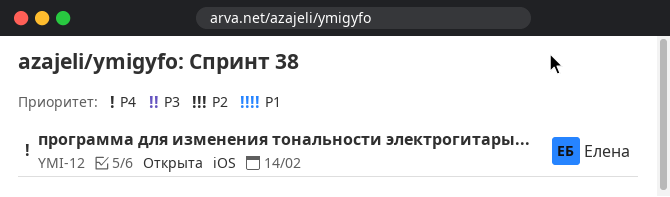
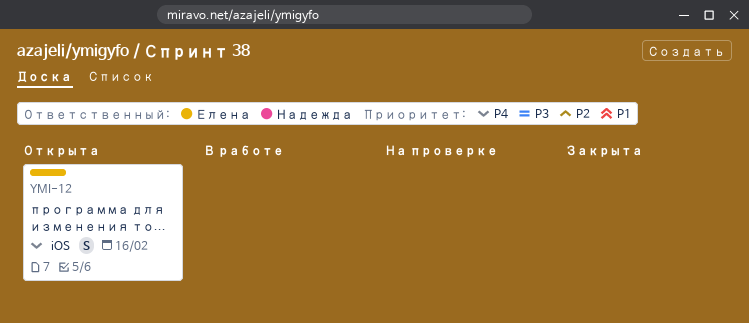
YMI-12, due: Feb 14 -> Feb 16

